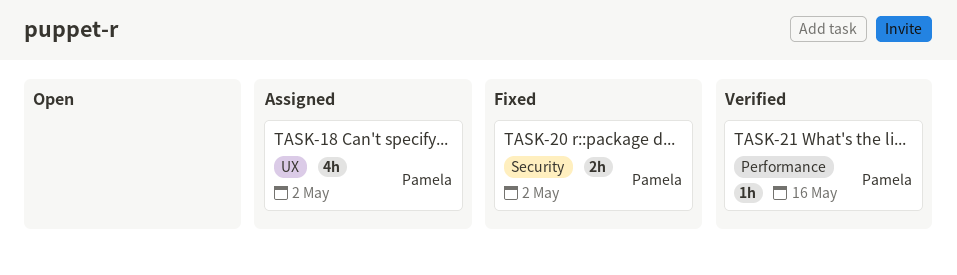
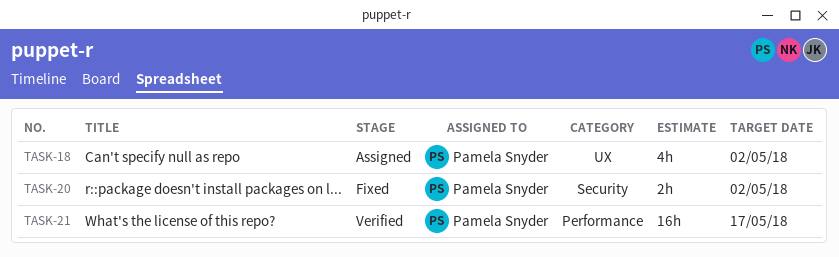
TASK-21, estimate: 1h -> 16h
TASK-21, due: May 16 -> May 17

